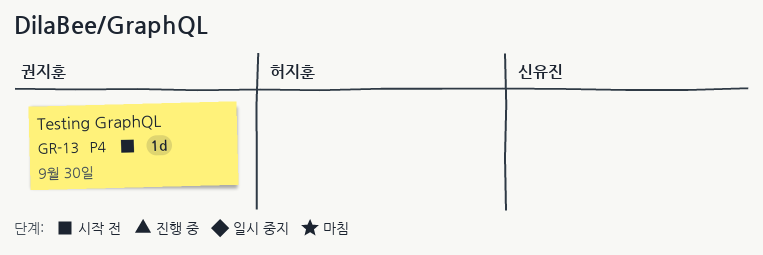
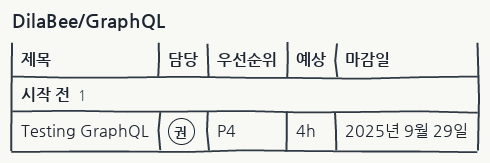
Testing GraphQL, estimate: 1d -> 4h
Testing GraphQL, due: Sep 30 -> Sep 29

